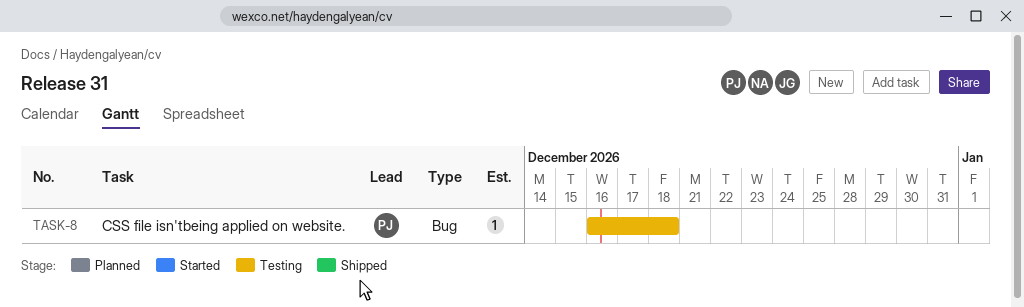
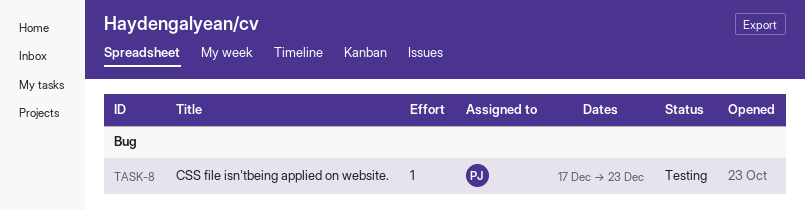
TASK-8, start: Dec 16 -> Dec 17
TASK-8, due: Dec 18 -> Dec 23

